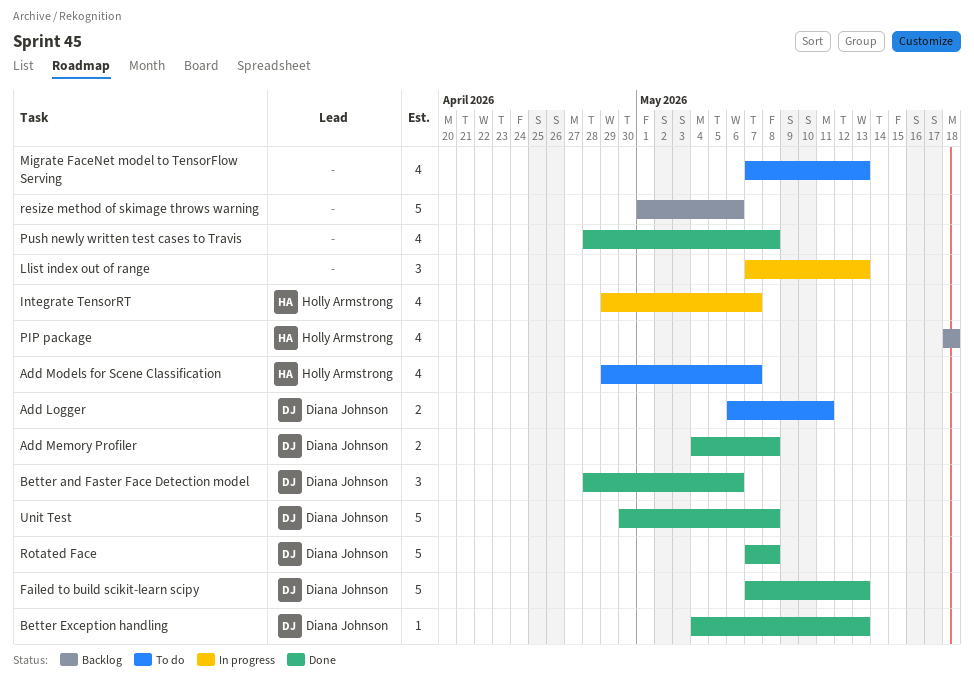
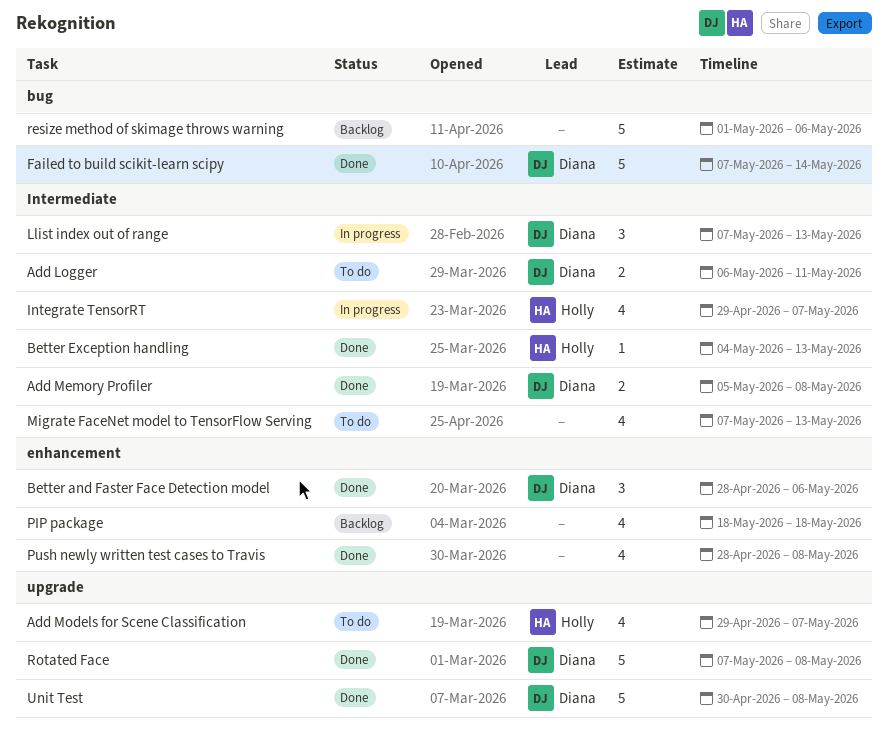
Add Memory Profiler, start: May 4 -> May 5
Better Exception handling, owner: Diana Johnson -> Holly Armstrong
Failed to build scikit-learn scipy, due: May 13 -> May 14
Llist index out of range, owner: none -> Diana Johnson
PIP package, owner: Holly Armstrong -> none

